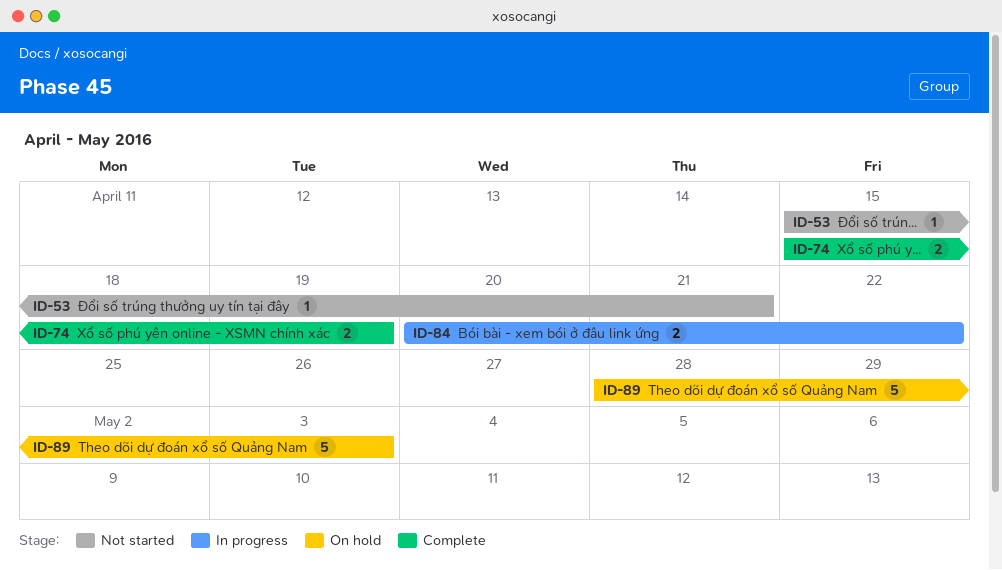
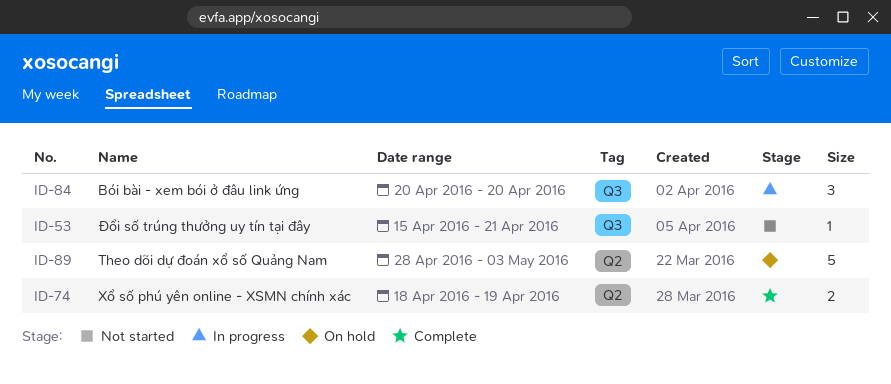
ID-74, start: Apr 15 -> Apr 18
ID-84, estimate: 2 -> 3
ID-84, due: Apr 22 -> Apr 20

